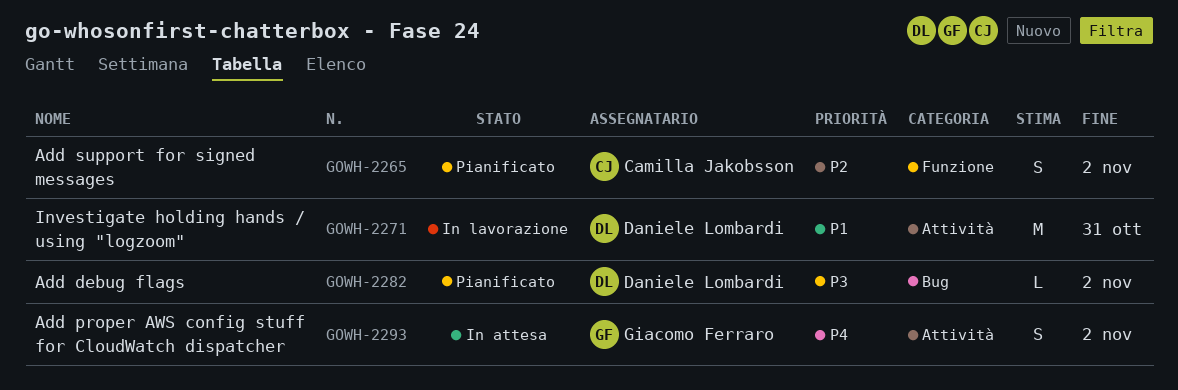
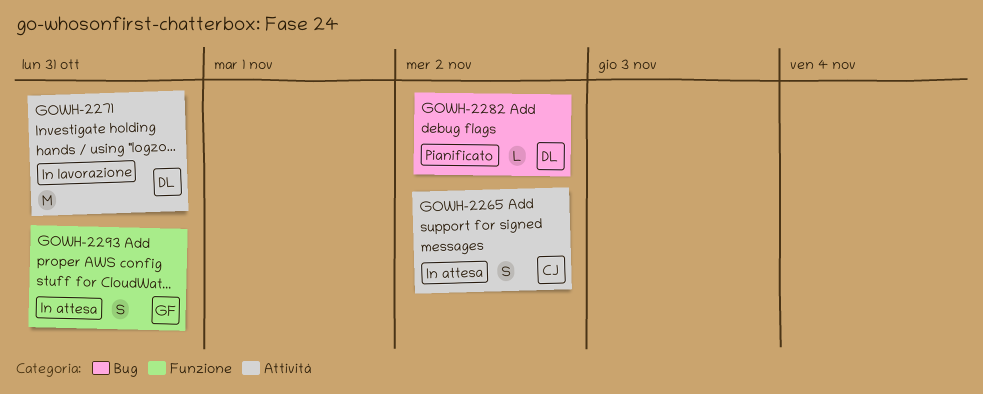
GOWH-2265, status: Pianificato -> In attesa
GOWH-2265, label: Funzione -> Attività
GOWH-2293, label: Attività -> Funzione
GOWH-2293, due: Nov 2 -> Oct 31

